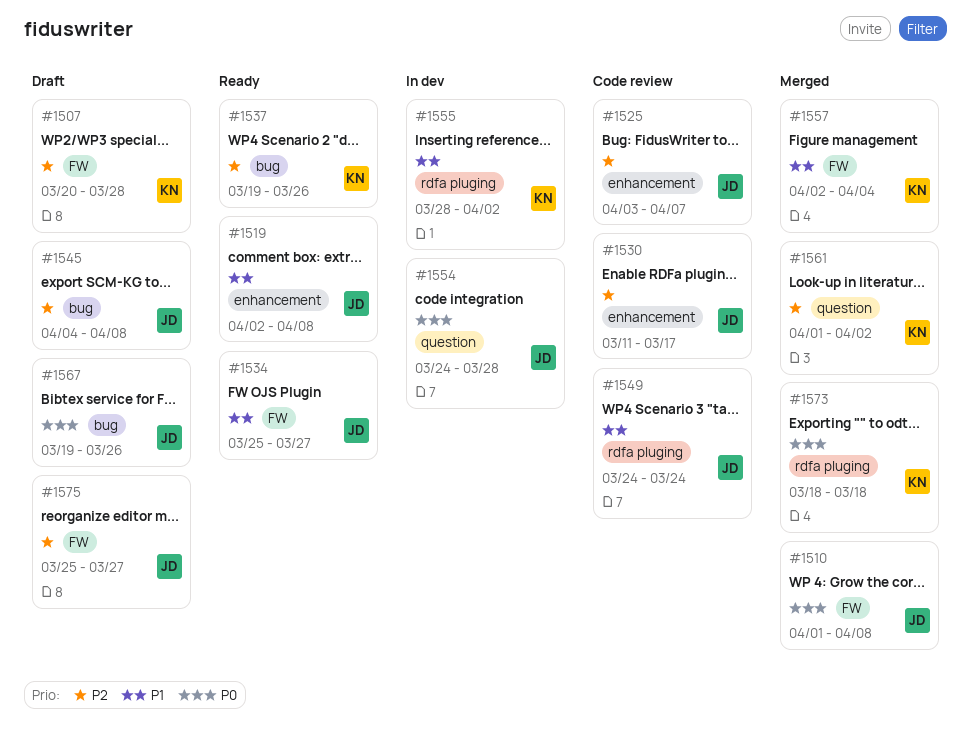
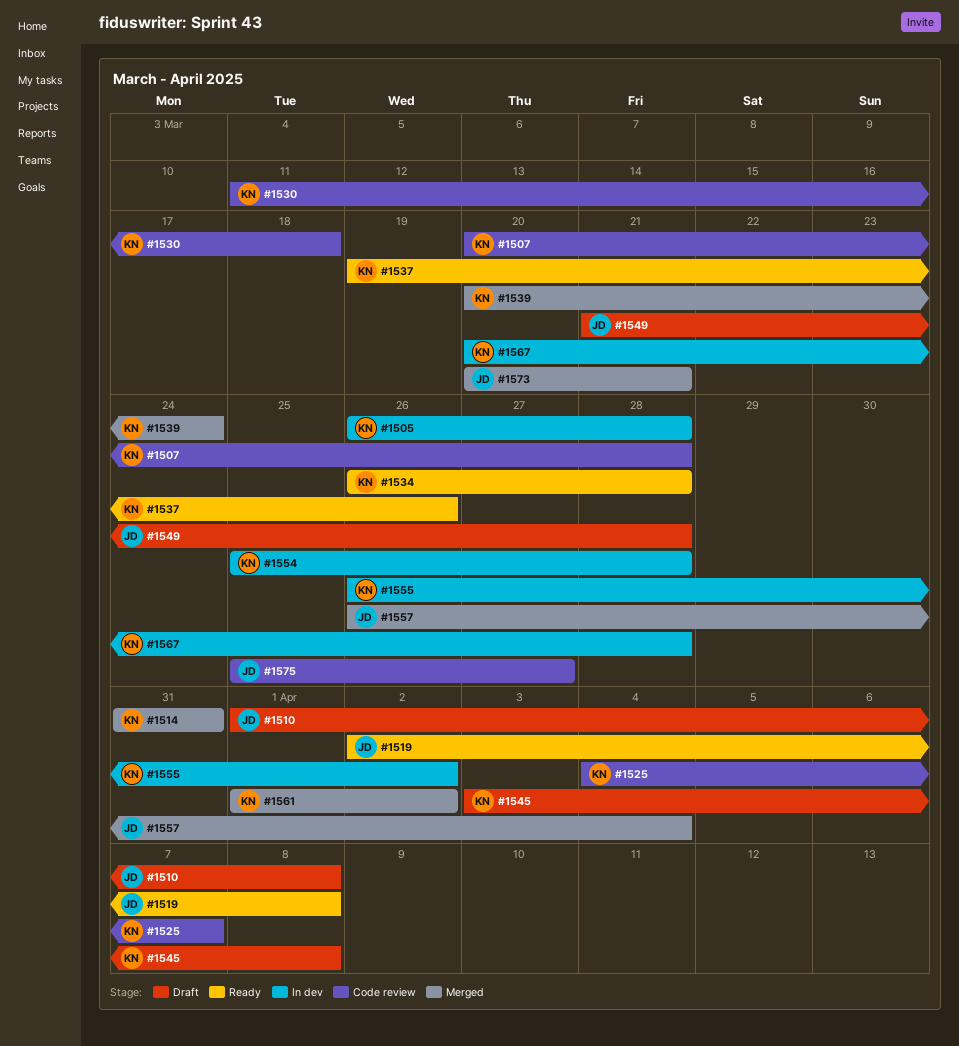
#1505: none -> present
#1507, status: Draft -> Code review
#1510, status: Merged -> Draft
#1514: none -> present
#1525, owner: JD -> KN
#1525, start: Apr 3 -> Apr 4
#1530, owner: JD -> KN
#1530, due: Mar 17 -> Mar 18
#1534, owner: JD -> KN
#1534, start: Mar 25 -> Mar 26
#1534, due: Mar 27 -> Mar 28
#1539: none -> present
#1545, owner: JD -> KN
#1545, start: Apr 4 -> Apr 3
#1549, status: Code review -> Draft
#1549, start: Mar 24 -> Mar 21
#1549, due: Mar 24 -> Mar 28
#1554, owner: JD -> KN
#1554, start: Mar 24 -> Mar 25
#1555, start: Mar 28 -> Mar 26
#1557, owner: KN -> JD
#1557, start: Apr 2 -> Mar 26
#1567, status: Draft -> In dev
#1567, owner: JD -> KN
#1567, start: Mar 19 -> Mar 20
#1567, due: Mar 26 -> Mar 28
#1573, owner: KN -> JD
#1573, start: Mar 18 -> Mar 20
#1573, due: Mar 18 -> Mar 21
#1575, status: Draft -> Code review

